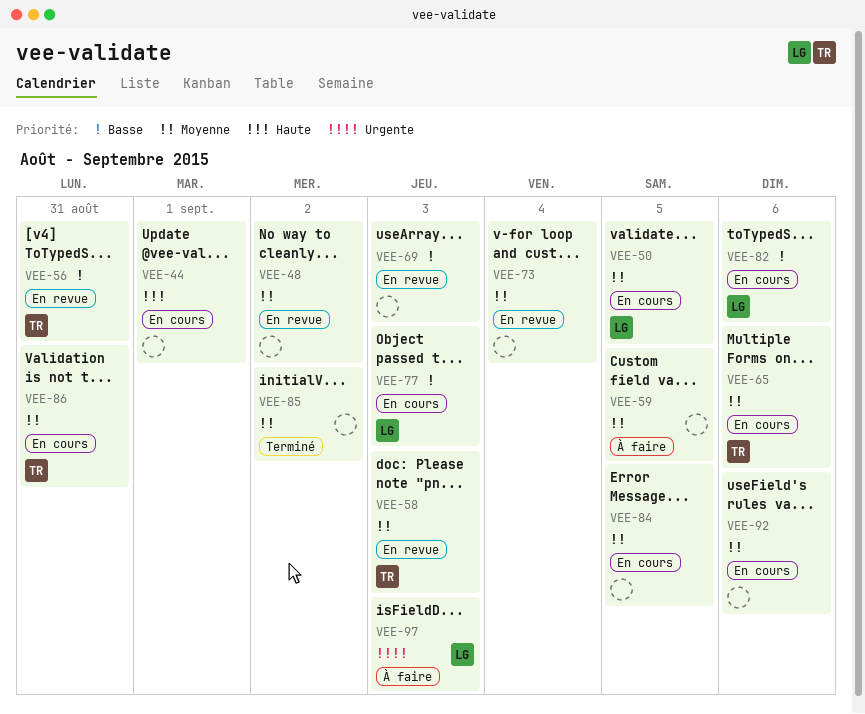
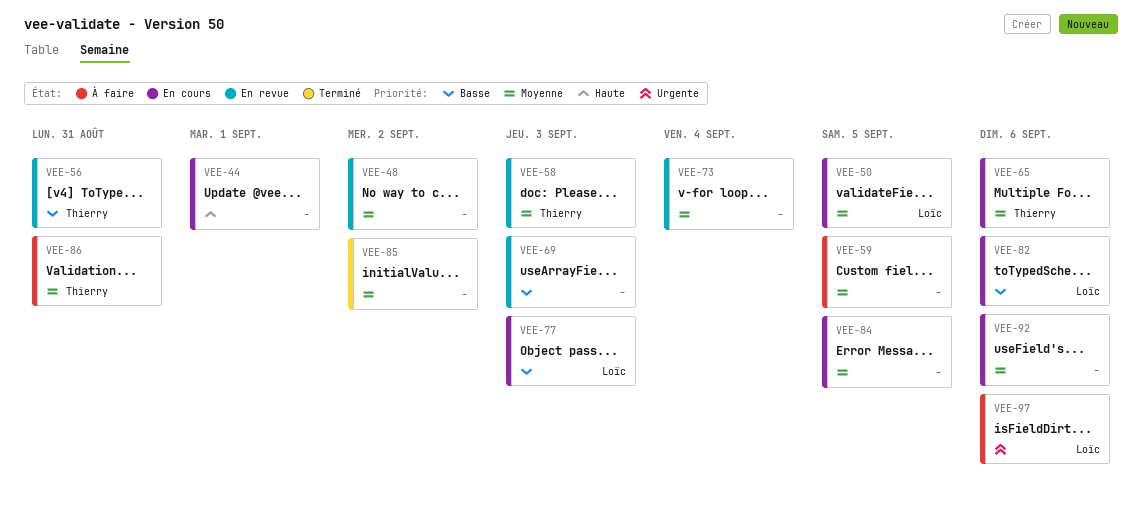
VEE-86, status: En cours -> À faire
VEE-97, due: Sep 3 -> Sep 6

